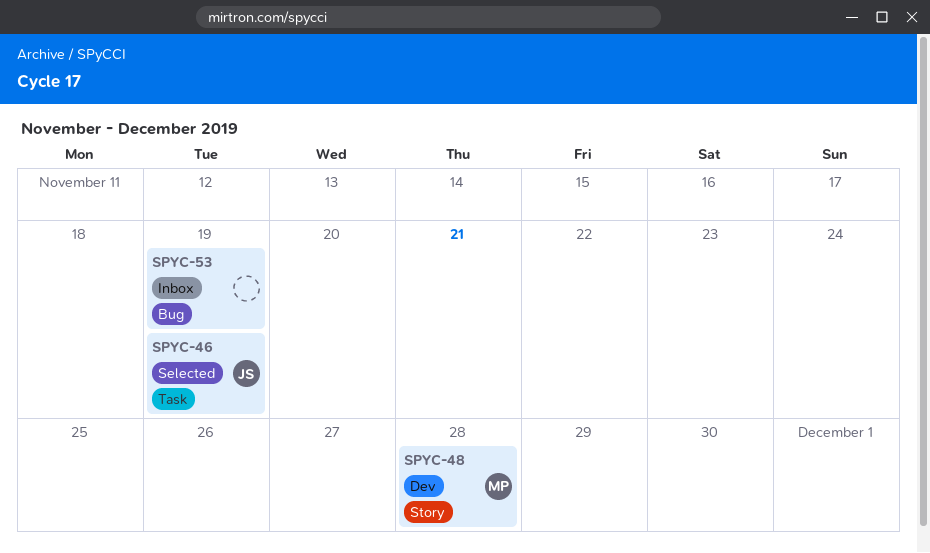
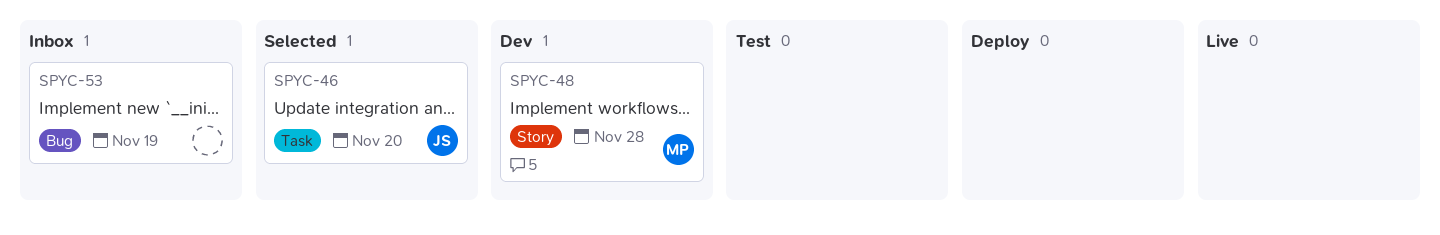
SPYC-46, due: Nov 19 -> Nov 20

